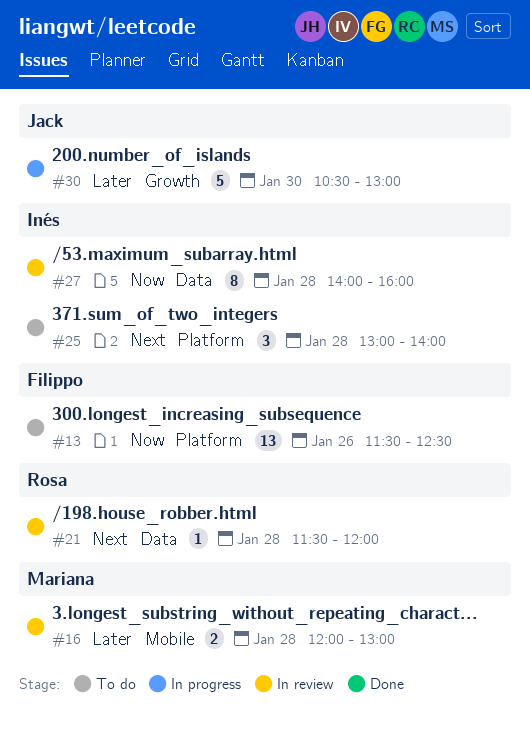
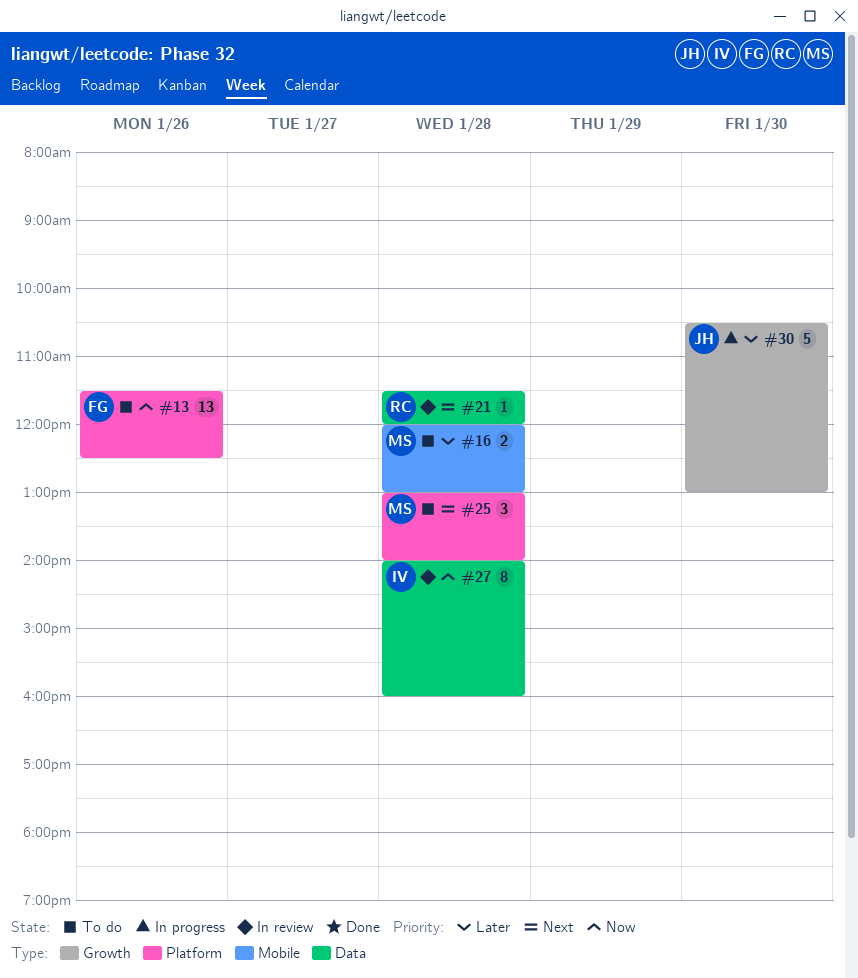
#16, status: In review -> To do
#25, owner: Inés -> Mariana

